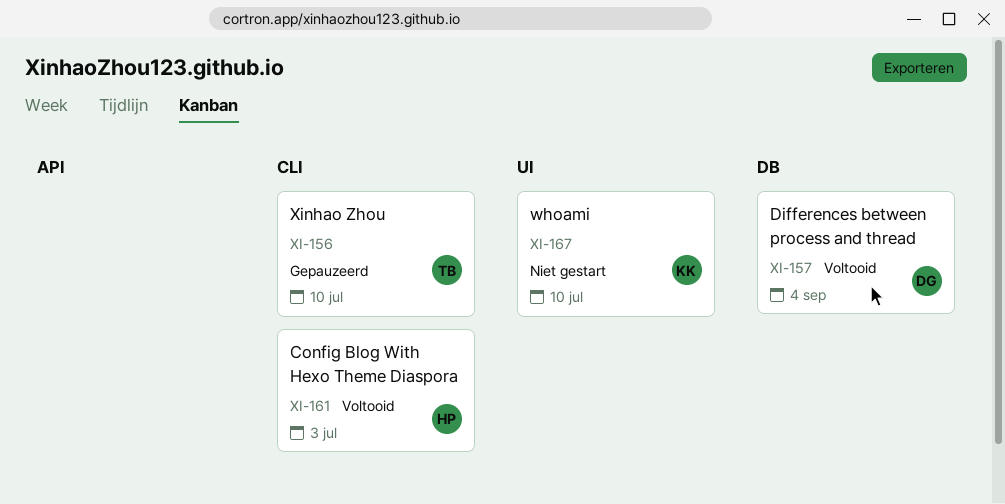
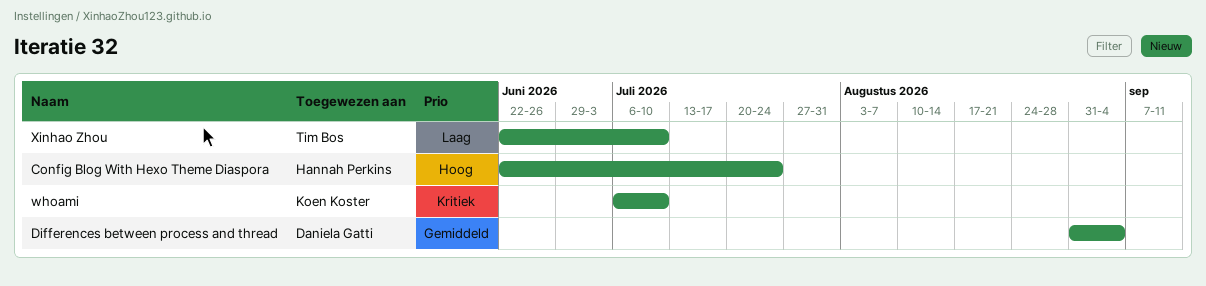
Config Blog With Hexo Theme Diaspora, due: Jul 3 -> Jul 24

